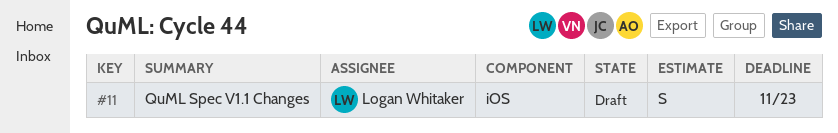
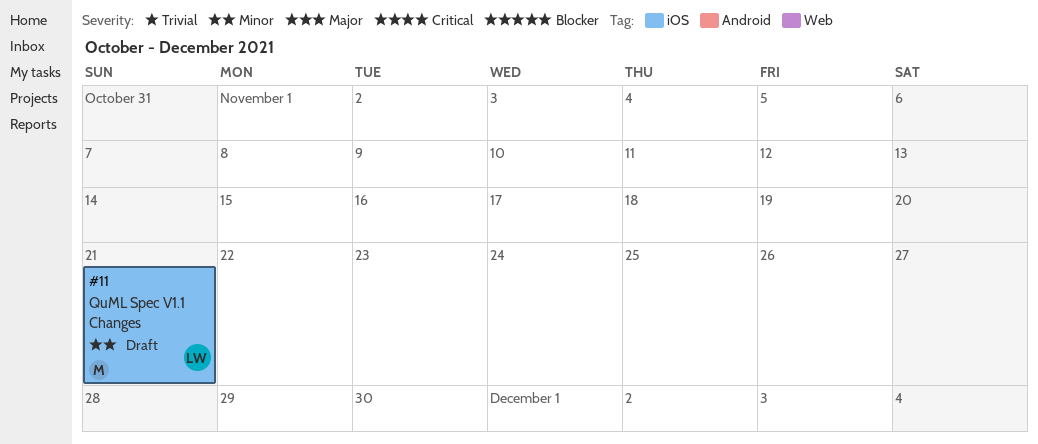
#11, estimate: S -> M
#11, due: Nov 23 -> Nov 21

